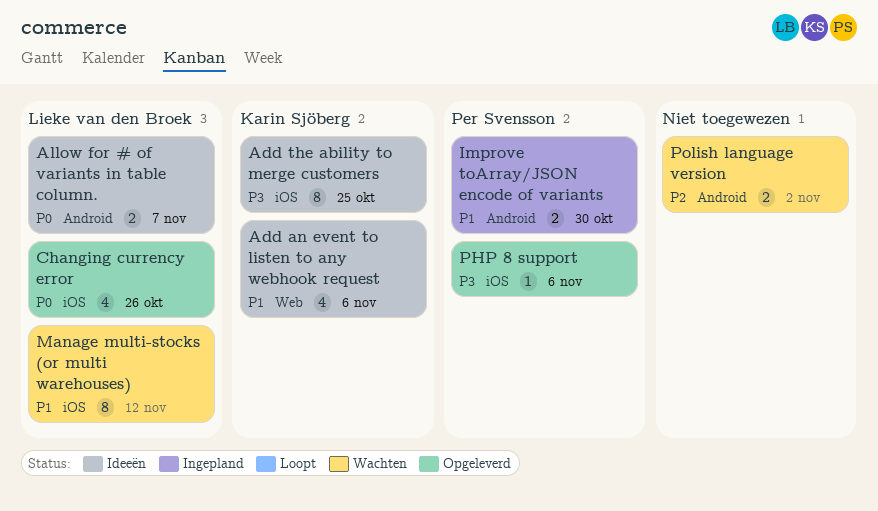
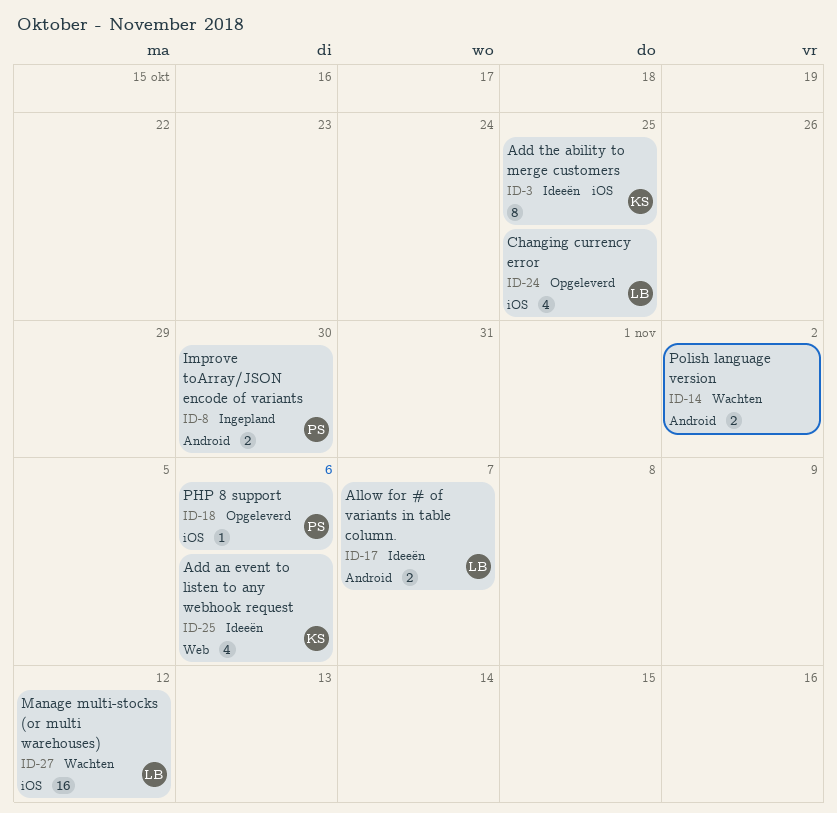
Changing currency error, due: Oct 26 -> Oct 25
Manage multi-stocks (or multi warehouses), estimate: 8 -> 16

